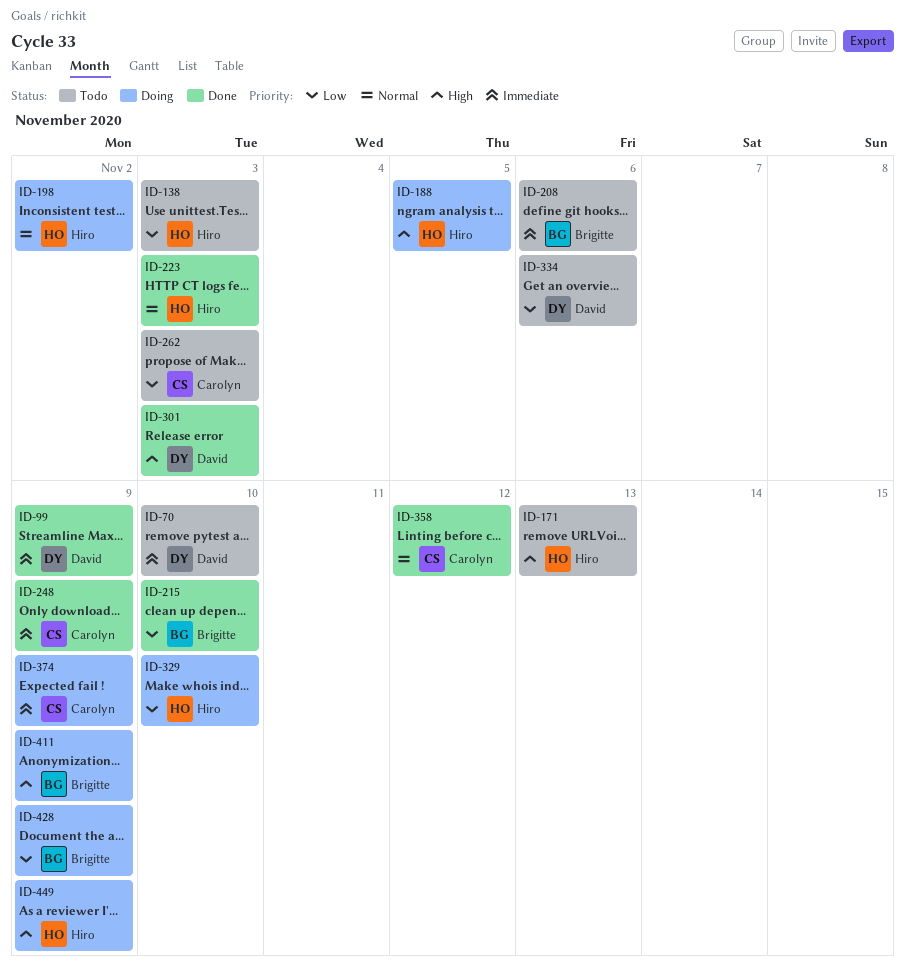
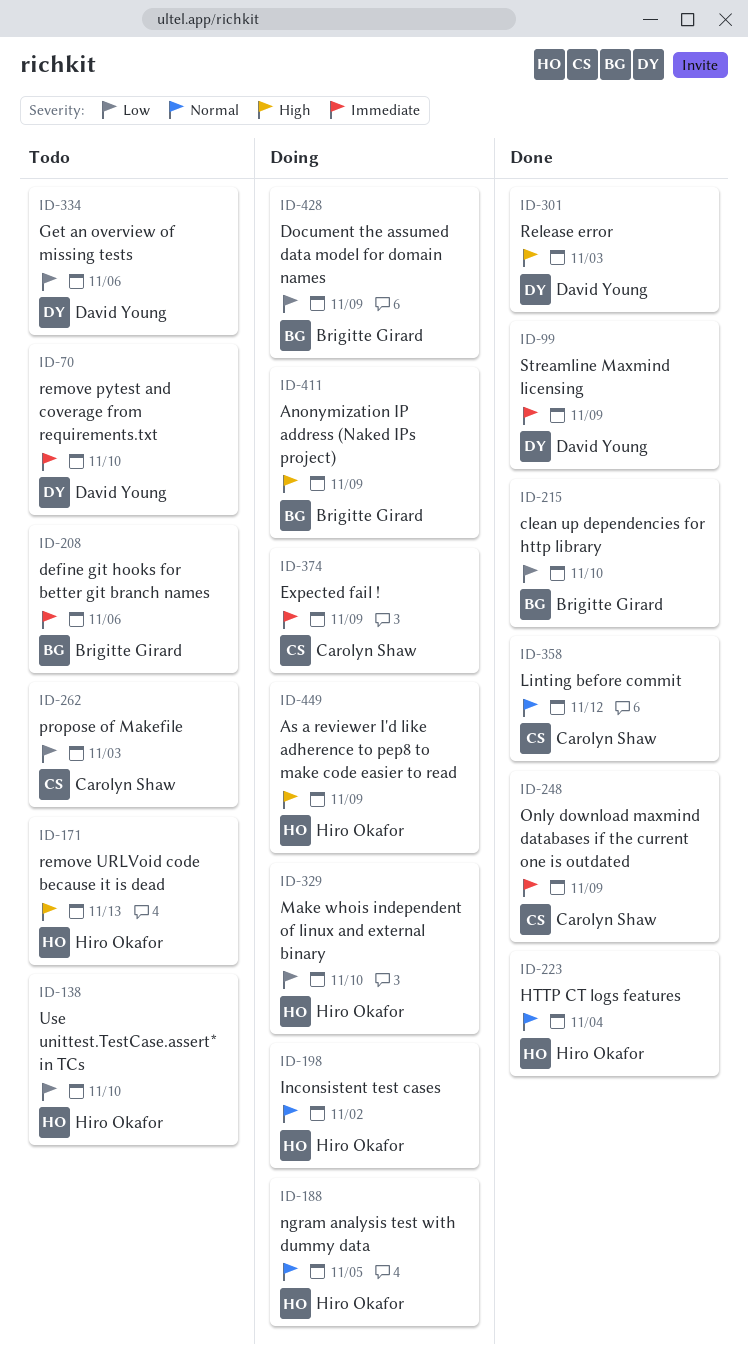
ID-138, due: Nov 3 -> Nov 10
ID-188, priority: High -> Normal
ID-223, due: Nov 3 -> Nov 4

